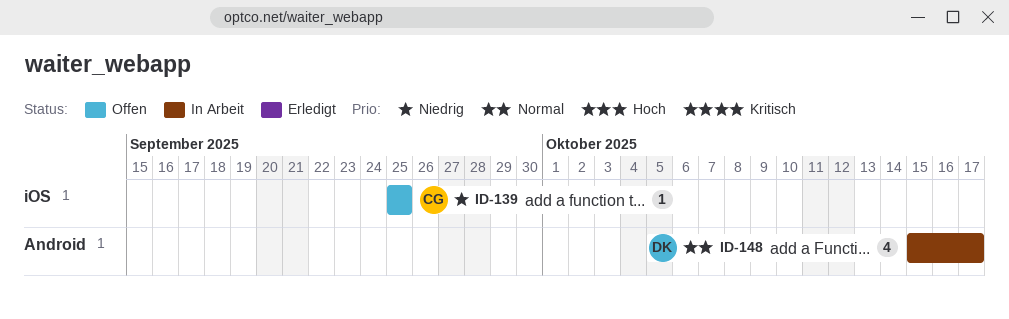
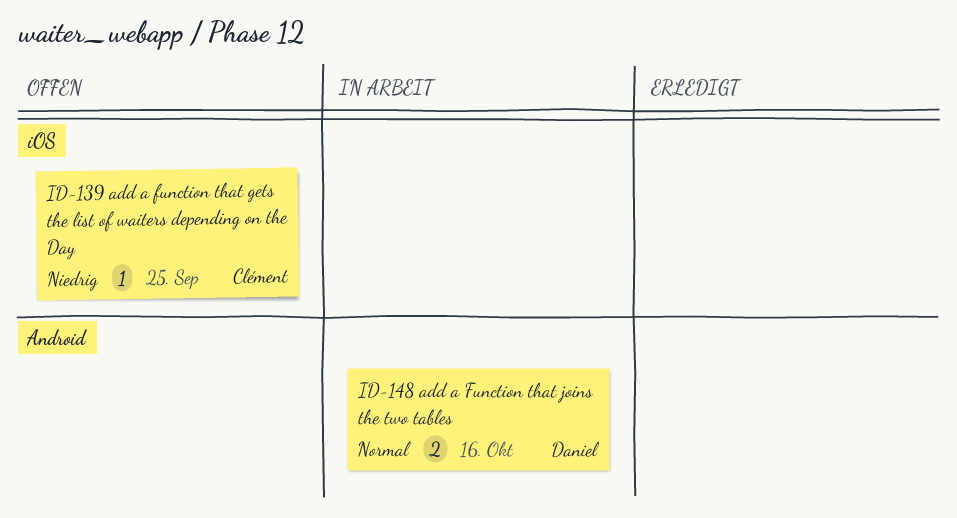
ID-148, estimate: 4 -> 2
ID-148, due: Oct 17 -> Oct 16

